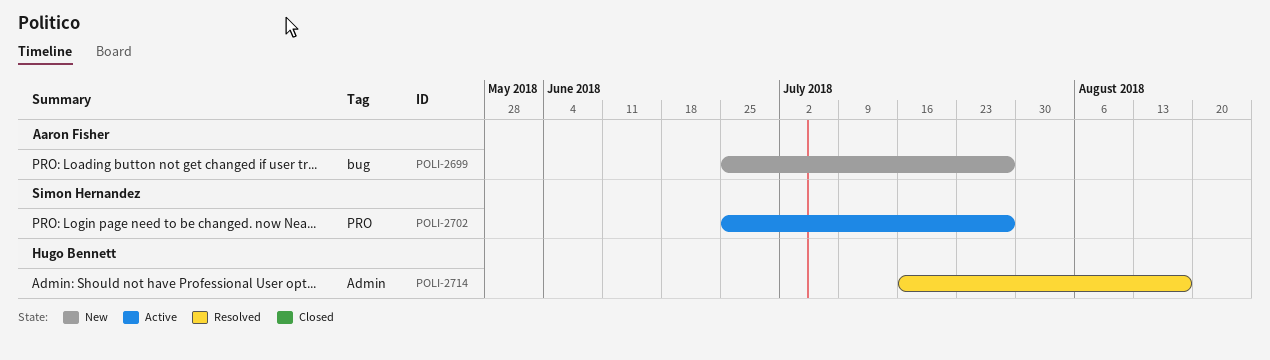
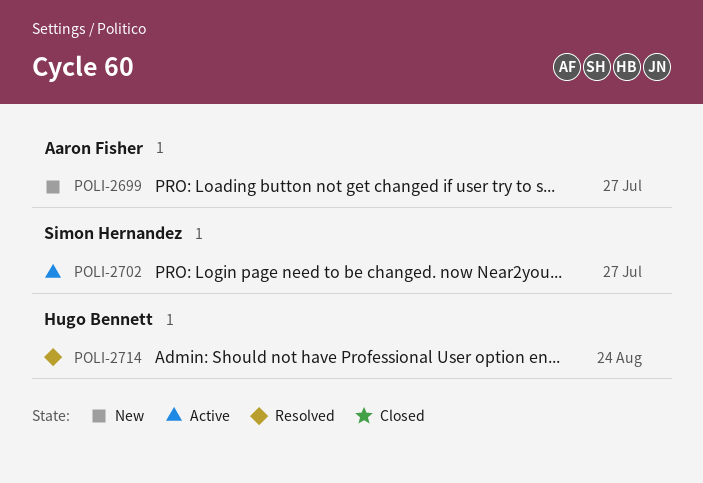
POLI-2714, due: Aug 17 -> Aug 24

